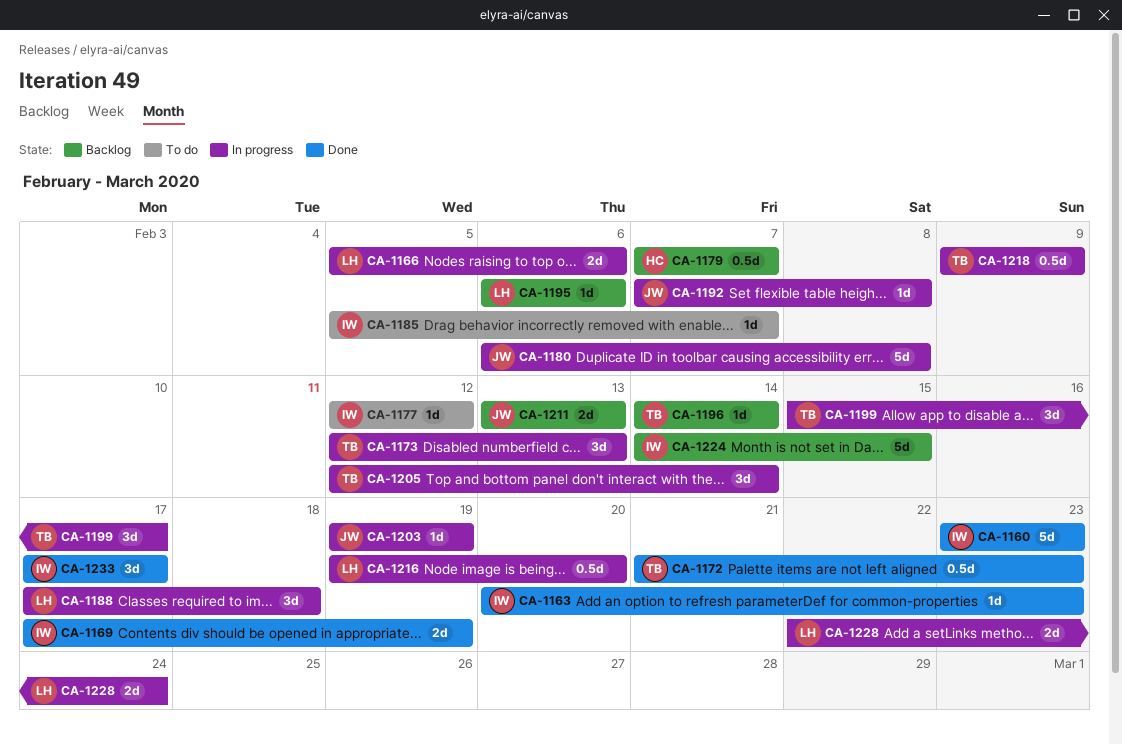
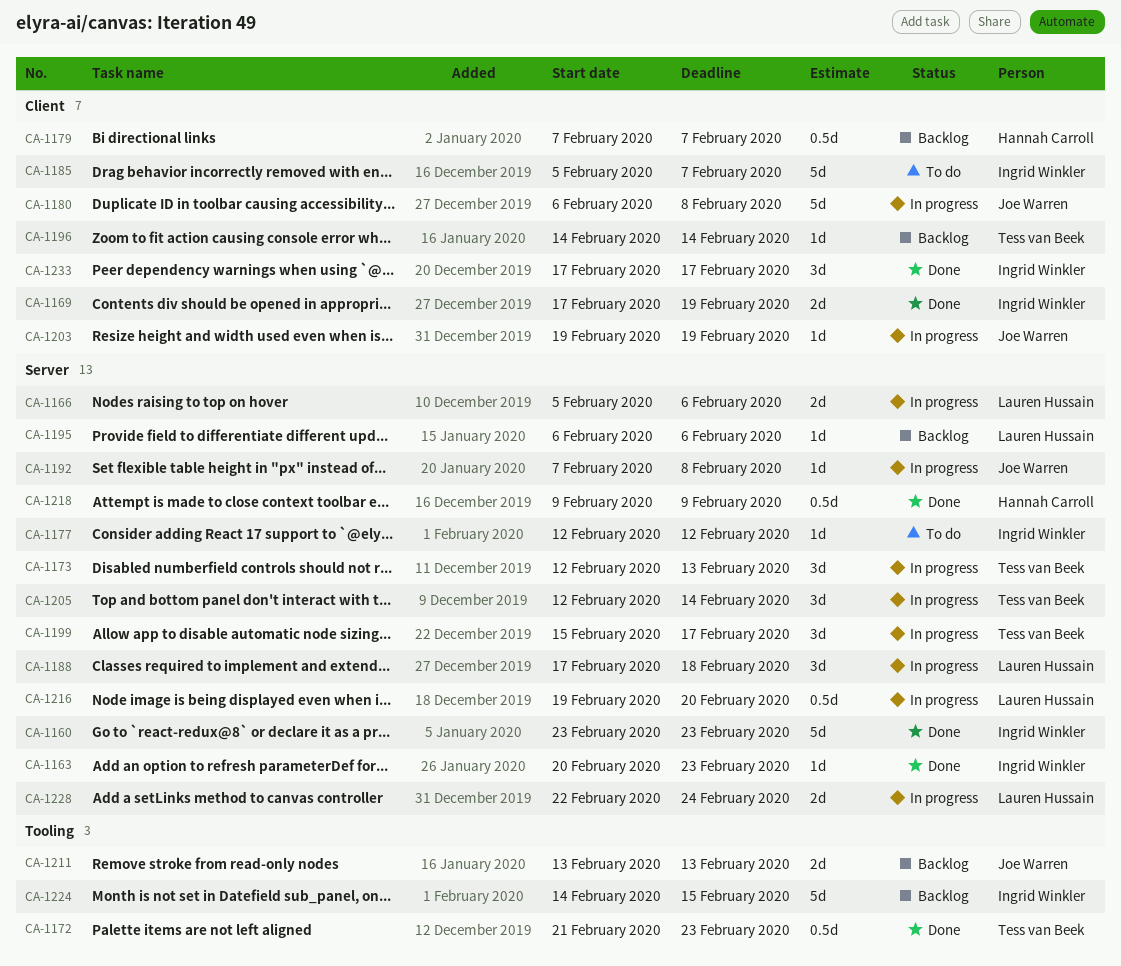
CA-1185, estimate: 1d -> 5d
CA-1218, status: In progress -> Done
CA-1218, owner: Tess van Beek -> Hannah Carroll

